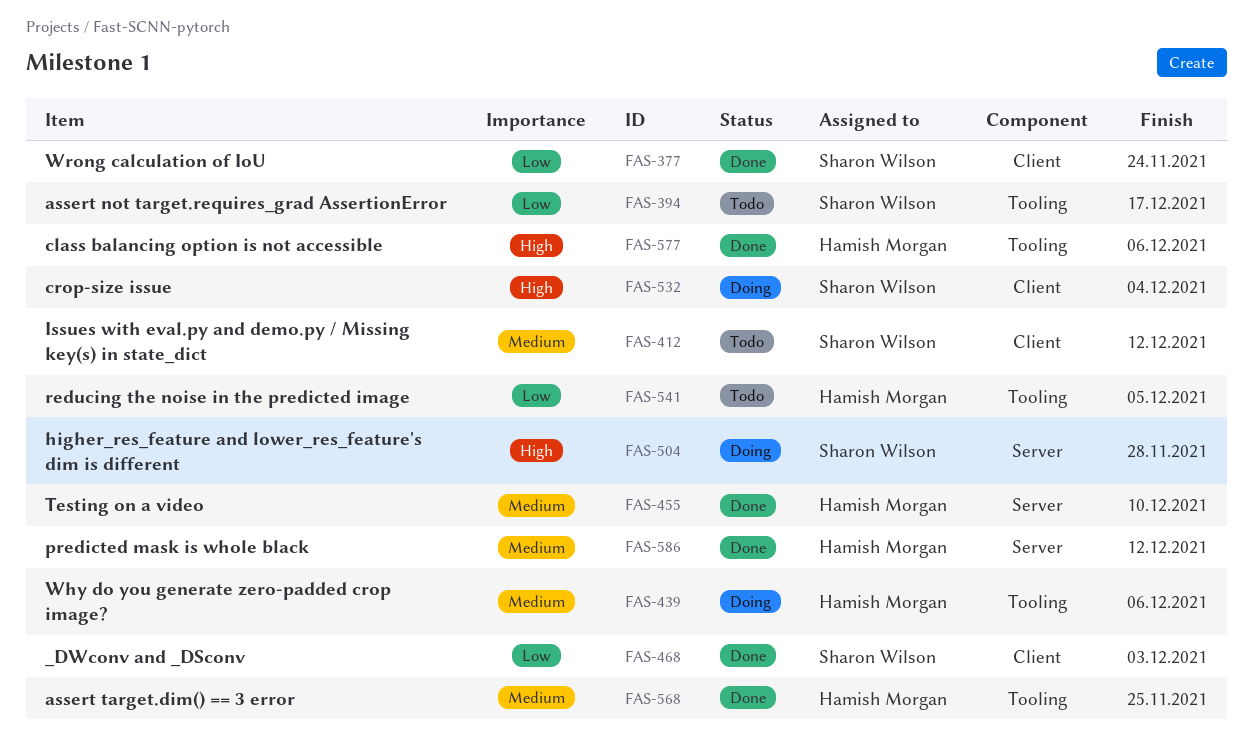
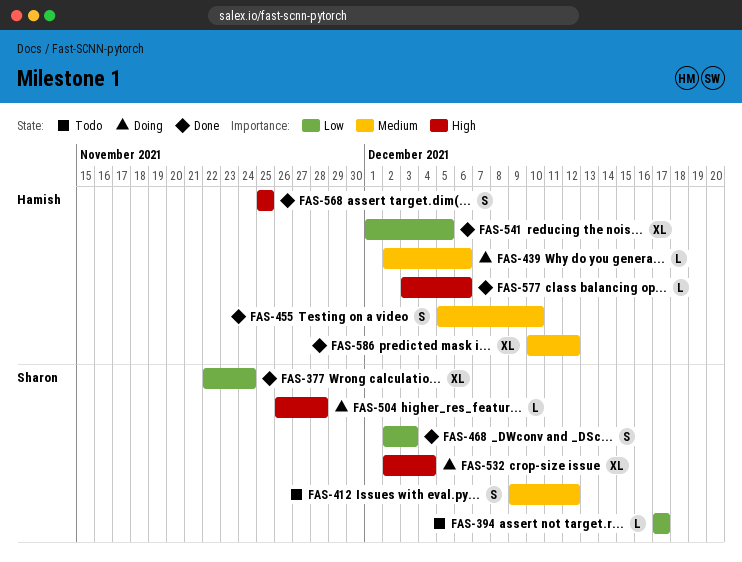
FAS-541, status: Todo -> Done
FAS-568, priority: Medium -> High

